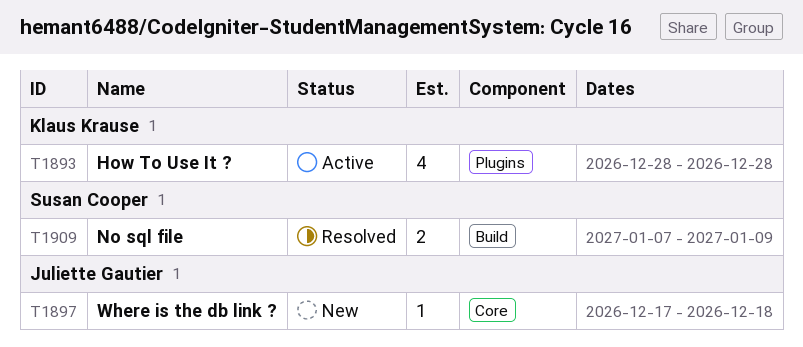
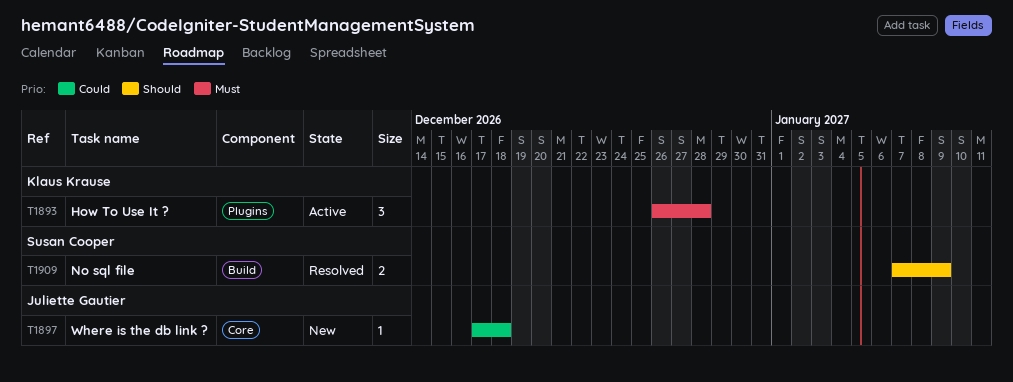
T1893, estimate: 4 -> 3
T1893, start: Dec 28 -> Dec 26

